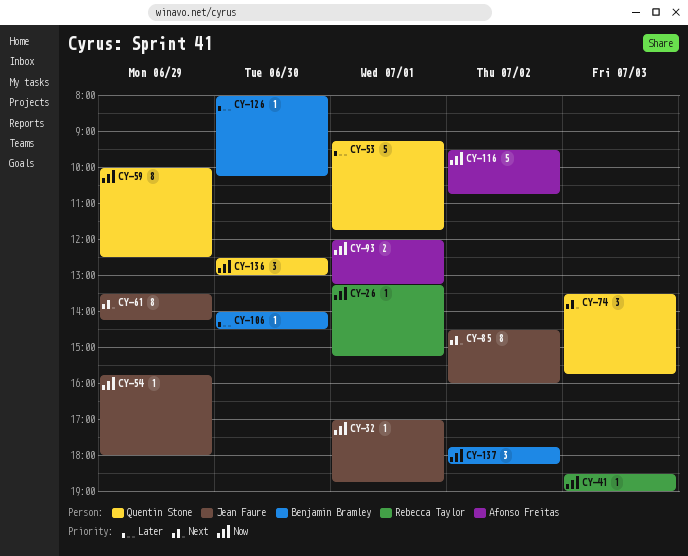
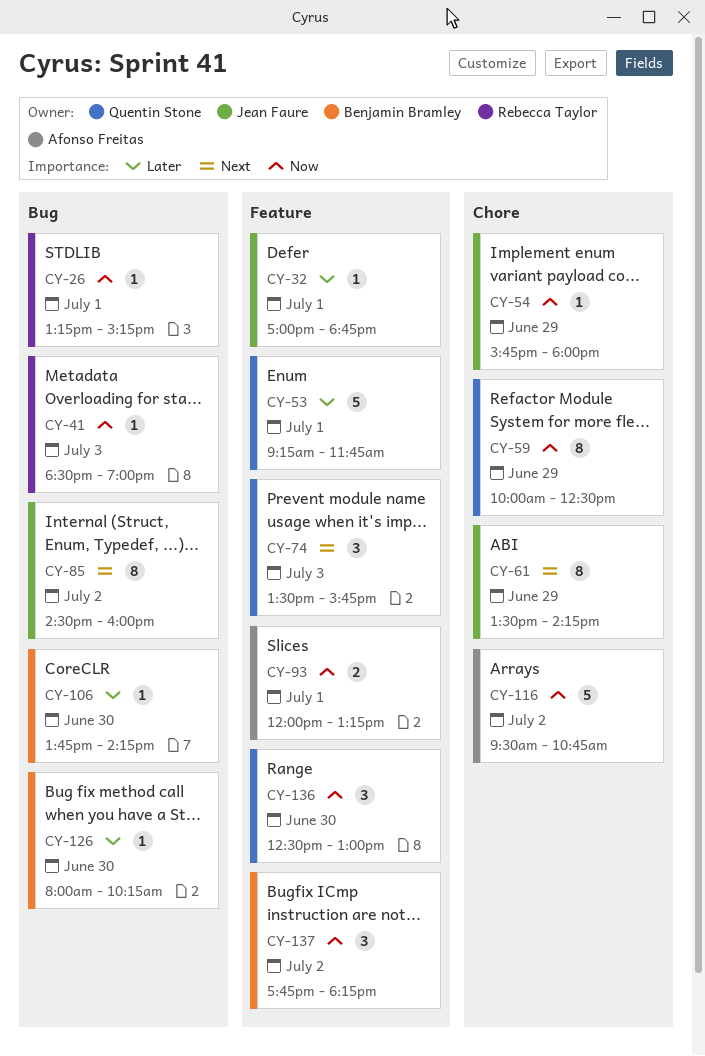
CY-32, priority: Now -> Later
CY-106, begins: 14:00 -> 13:45
CY-106, ends: 14:30 -> 14:15

